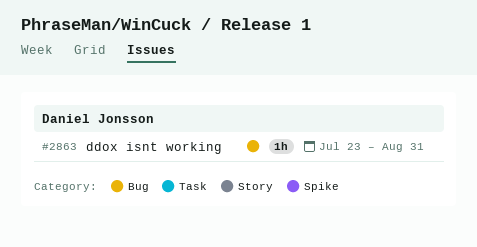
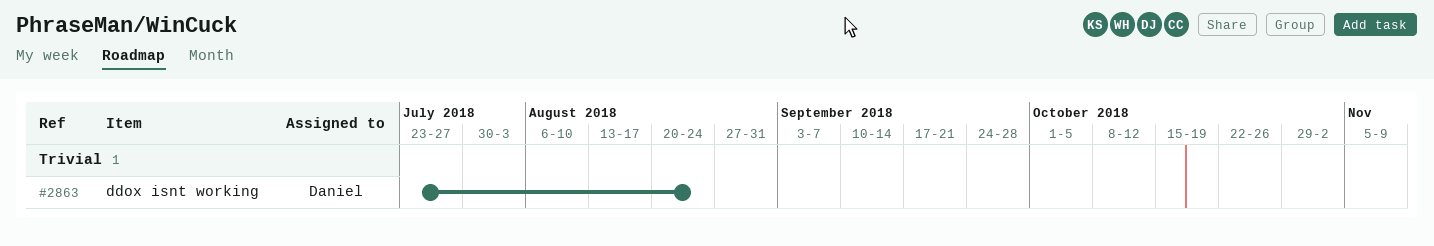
#2863, due: Aug 31 -> Aug 24

